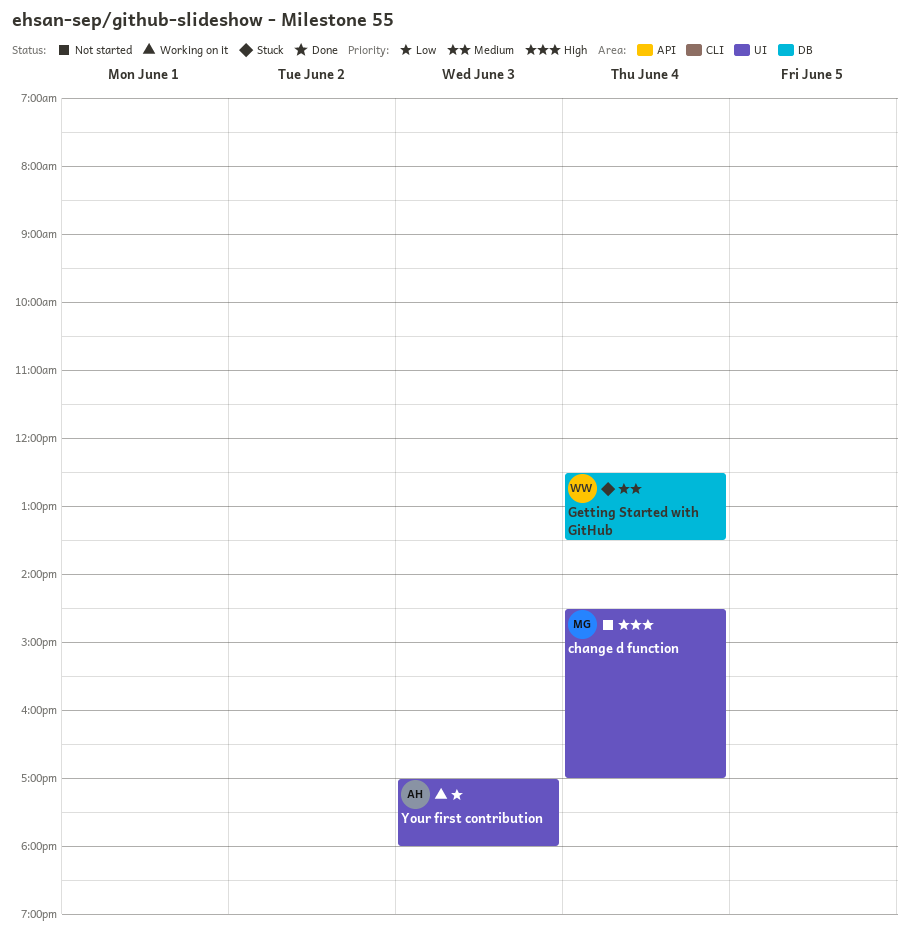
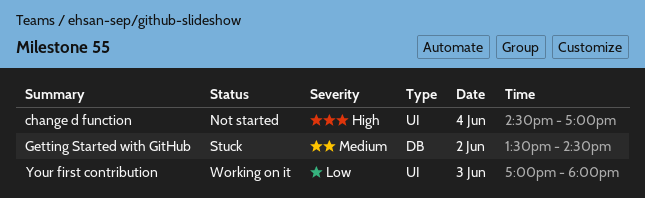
Getting Started with GitHub, day: Jun 4 -> Jun 2
Getting Started with GitHub, begins: 12:30 -> 13:30
Getting Started with GitHub, ends: 13:30 -> 14:30

